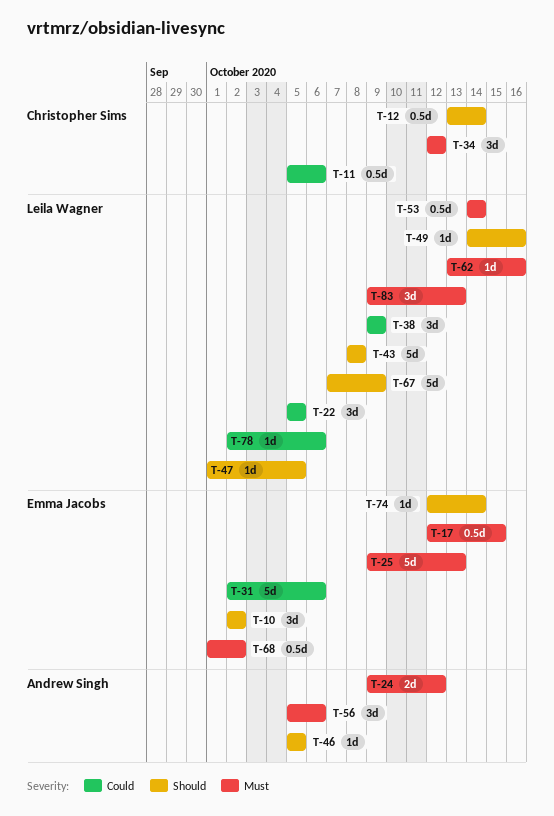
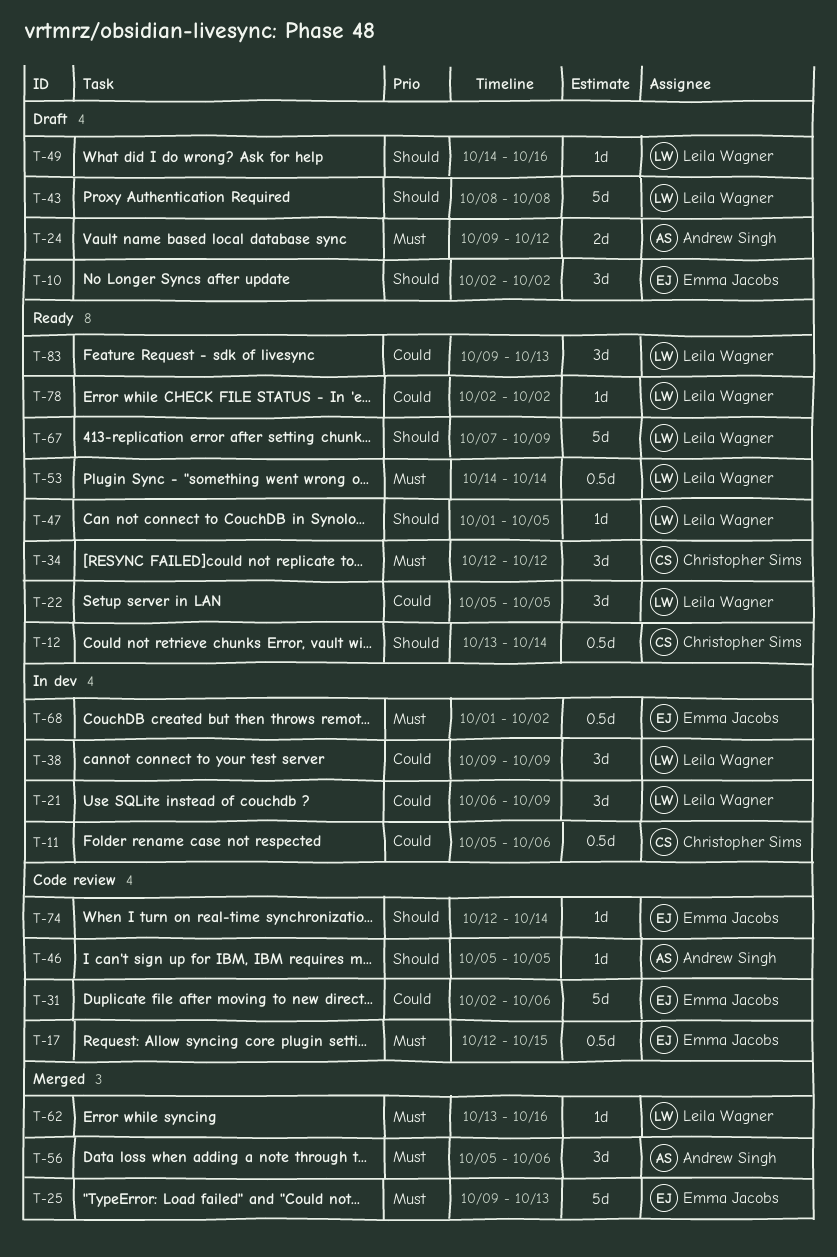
T-21: none -> present
T-78, due: Oct 6 -> Oct 2
T-83, priority: Must -> Could

